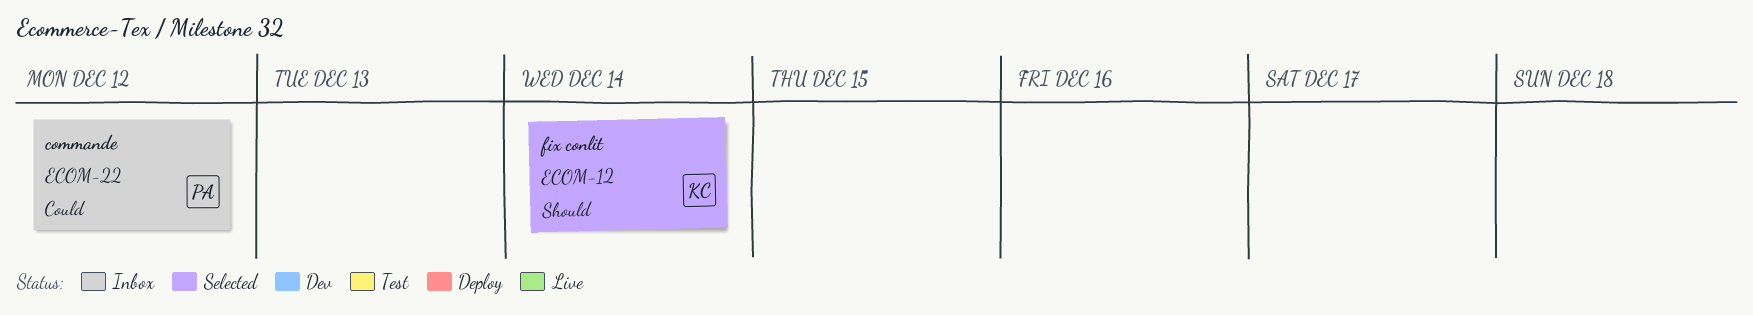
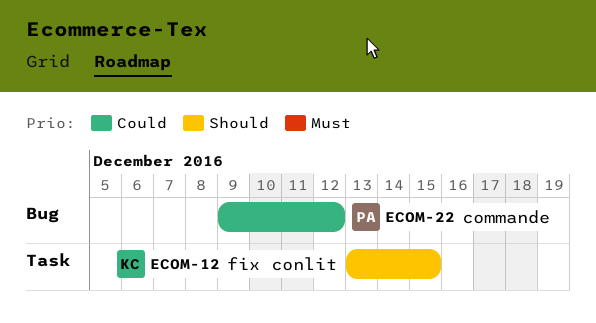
ECOM-12, due: Dec 14 -> Dec 15

